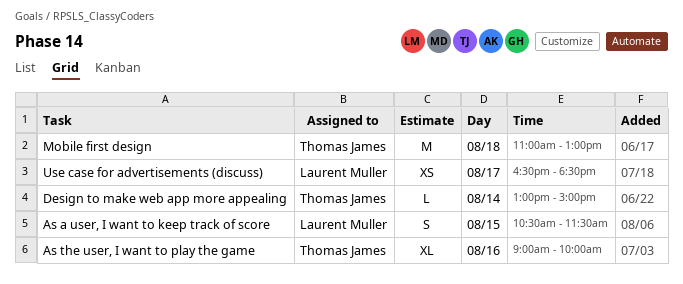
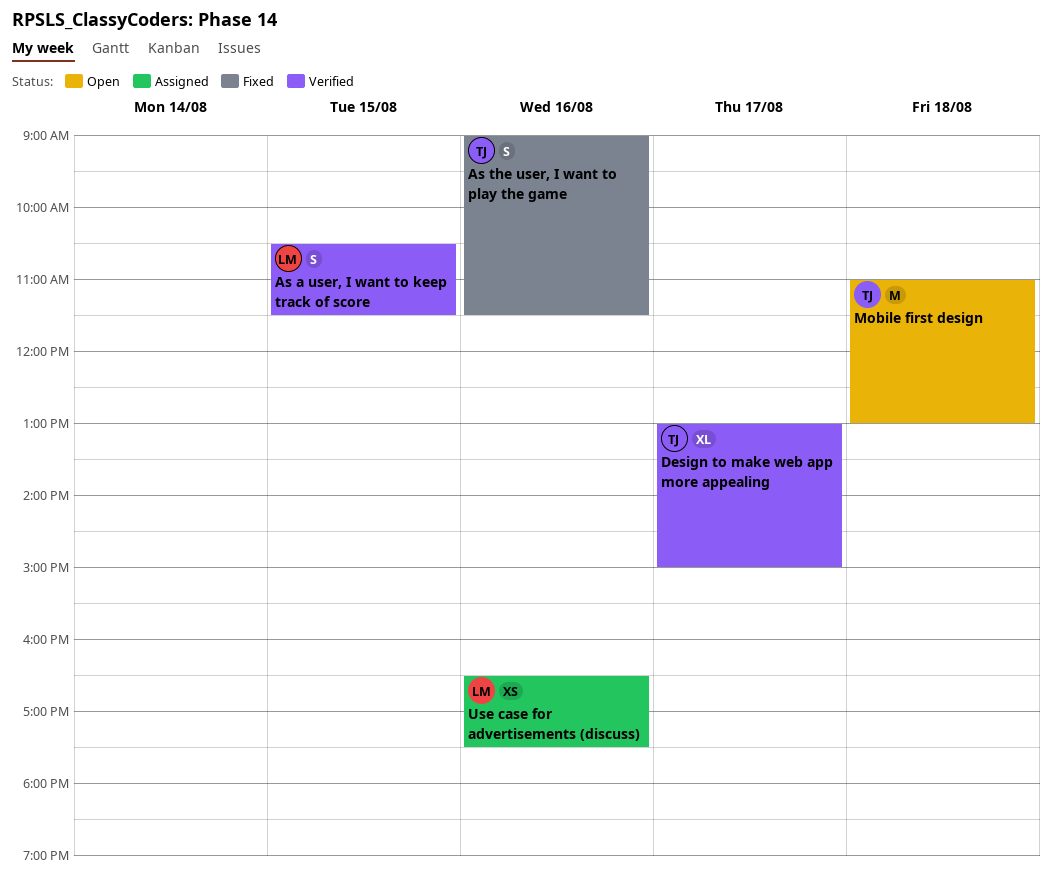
As the user, I want to play the game, estimate: XL -> S
As the user, I want to play the game, ends: 10:00 -> 11:30
Design to make web app more appealing, estimate: L -> XL
Design to make web app more appealing, day: Aug 14 -> Aug 17
Use case for advertisements (discuss), day: Aug 17 -> Aug 16
Use case for advertisements (discuss), ends: 18:30 -> 17:30

